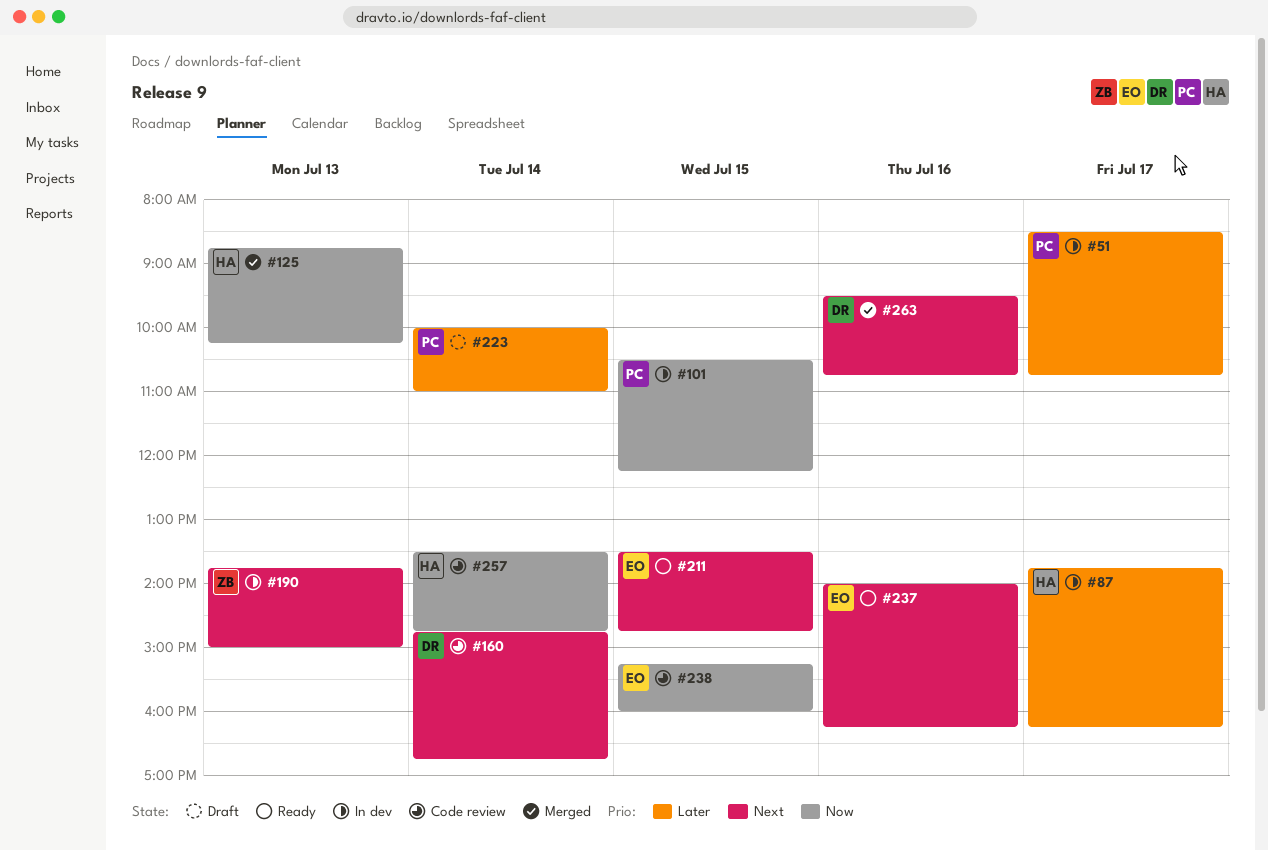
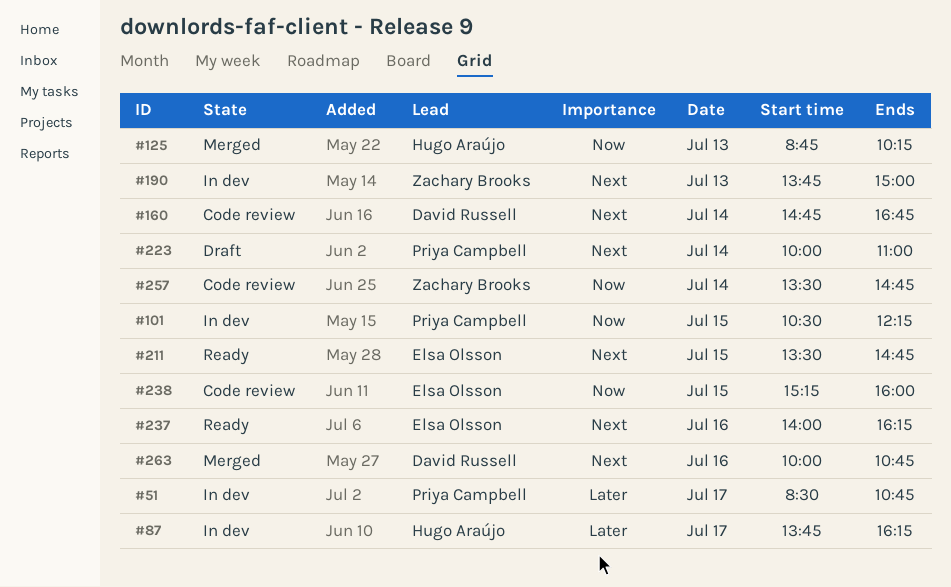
#223, priority: Later -> Next
#257, owner: Hugo Araújo -> Zachary Brooks
#263, begins: 09:30 -> 10:00

